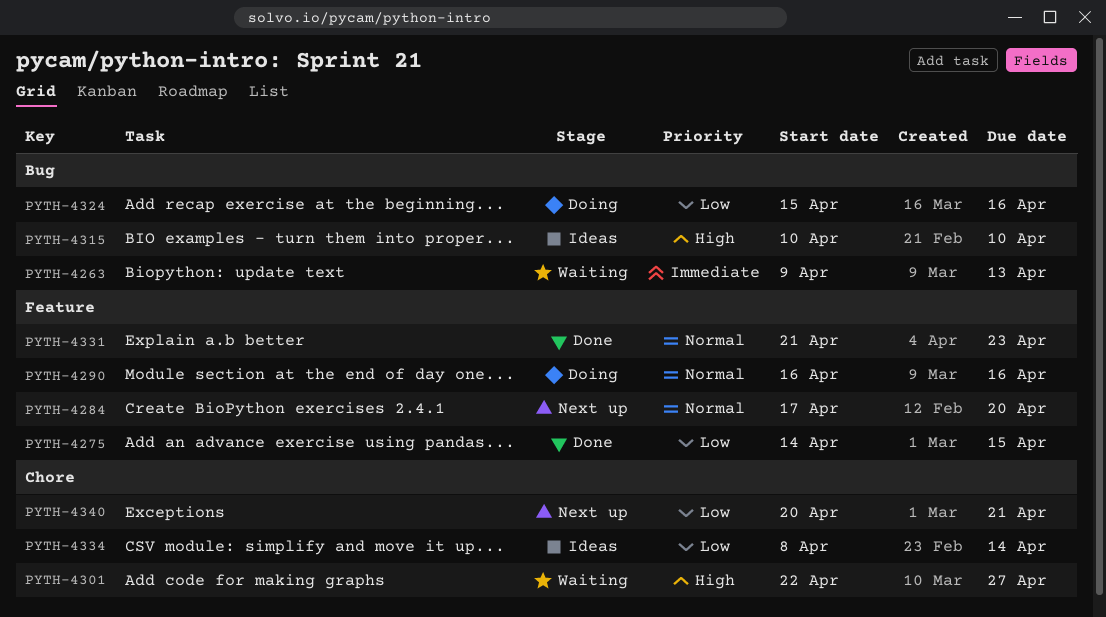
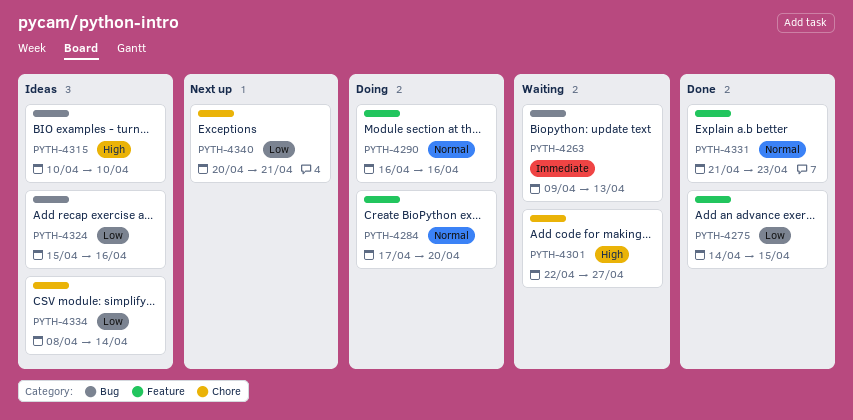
PYTH-4284, status: Next up -> Doing
PYTH-4324, status: Doing -> Ideas

